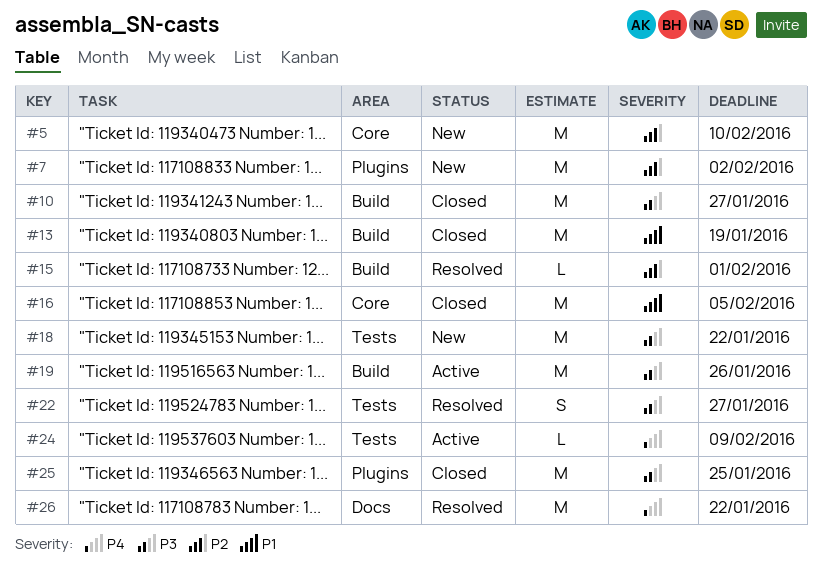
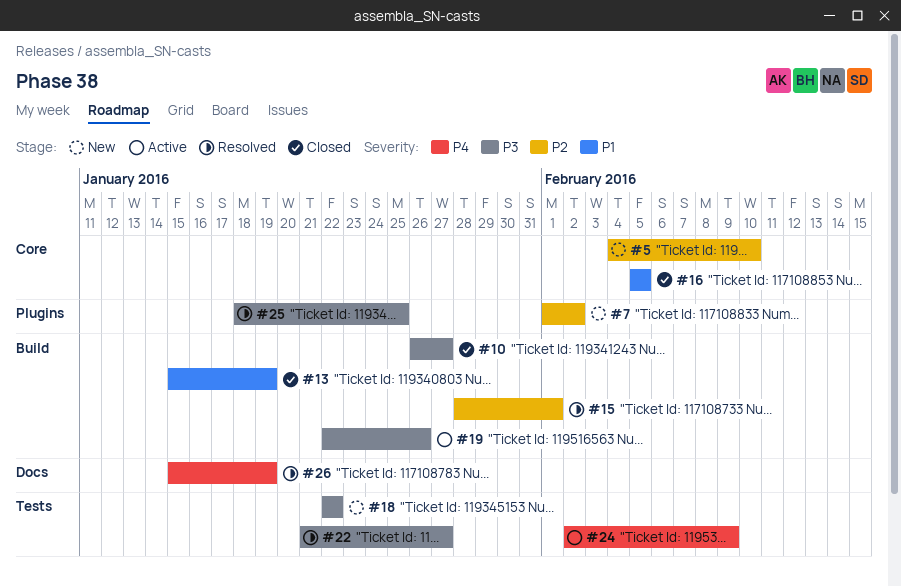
#25, status: Closed -> Resolved
#26, due: Jan 22 -> Jan 19

